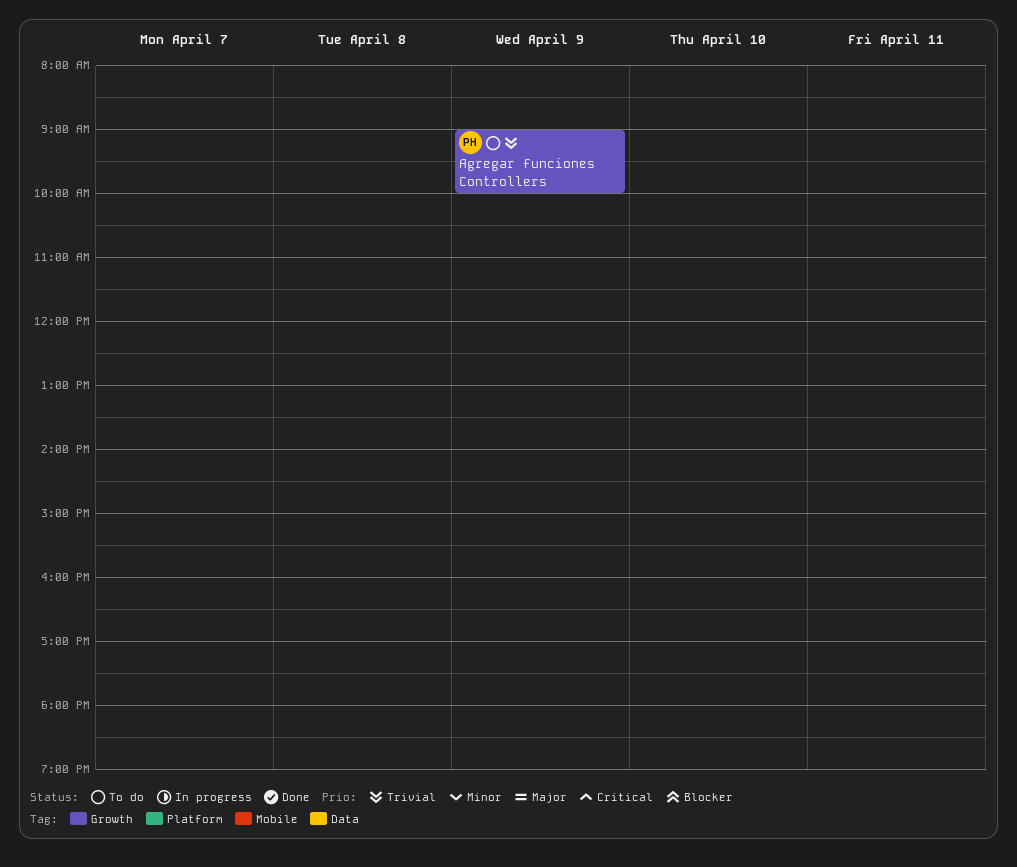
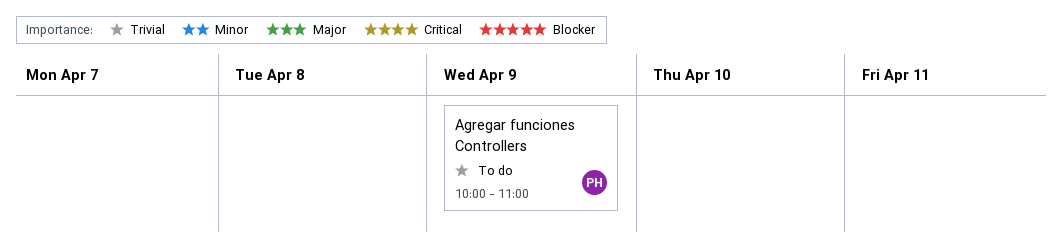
Agregar funciones Controllers, begins: 09:00 -> 10:00
Agregar funciones Controllers, ends: 10:00 -> 11:00

